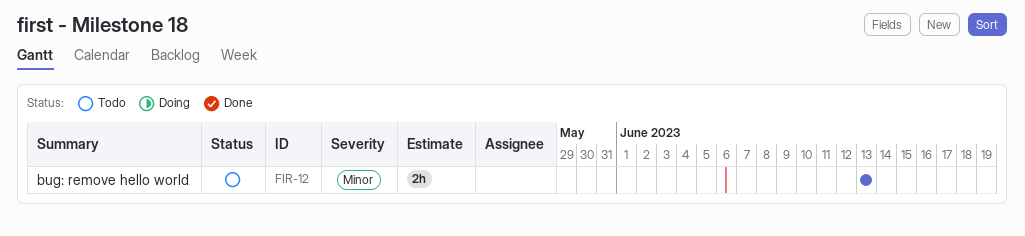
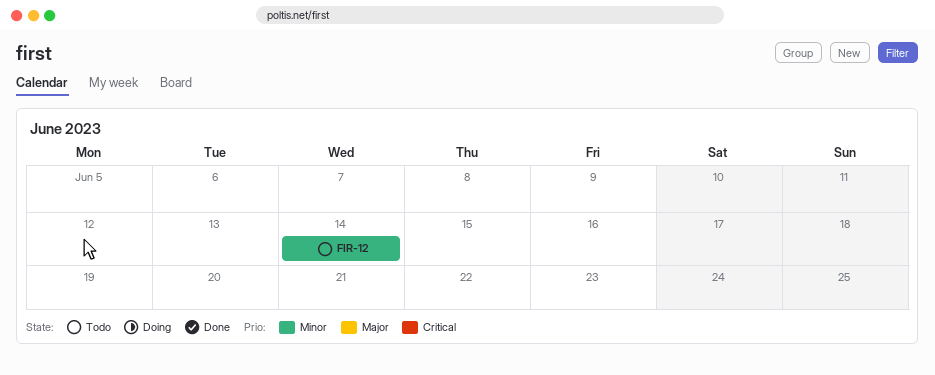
FIR-12, start: Jun 13 -> Jun 14
FIR-12, due: Jun 13 -> Jun 14

